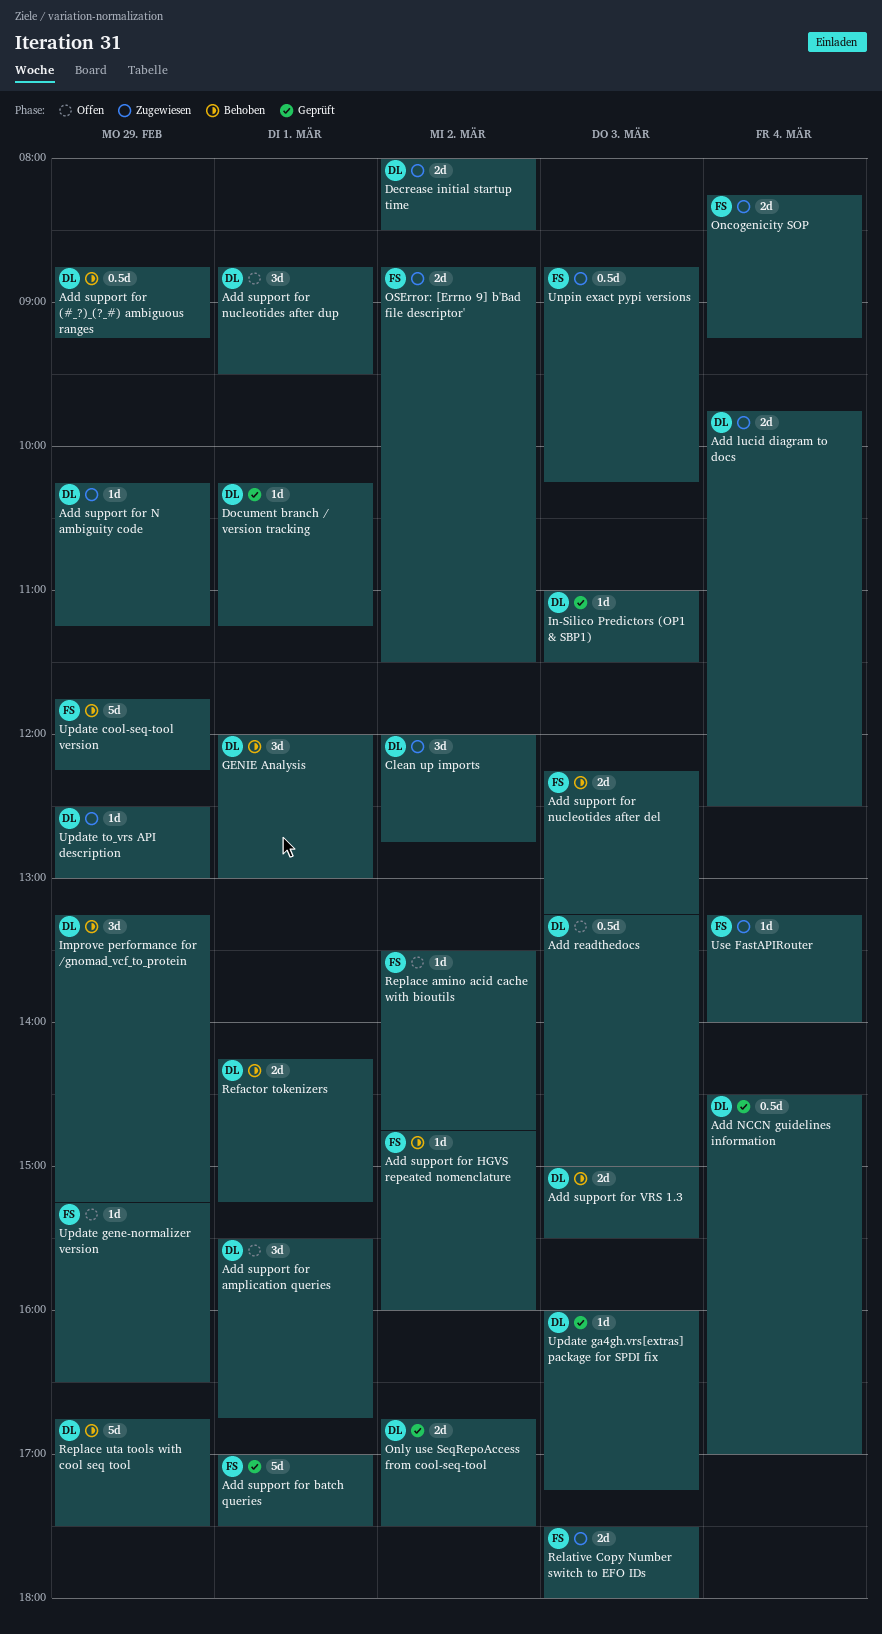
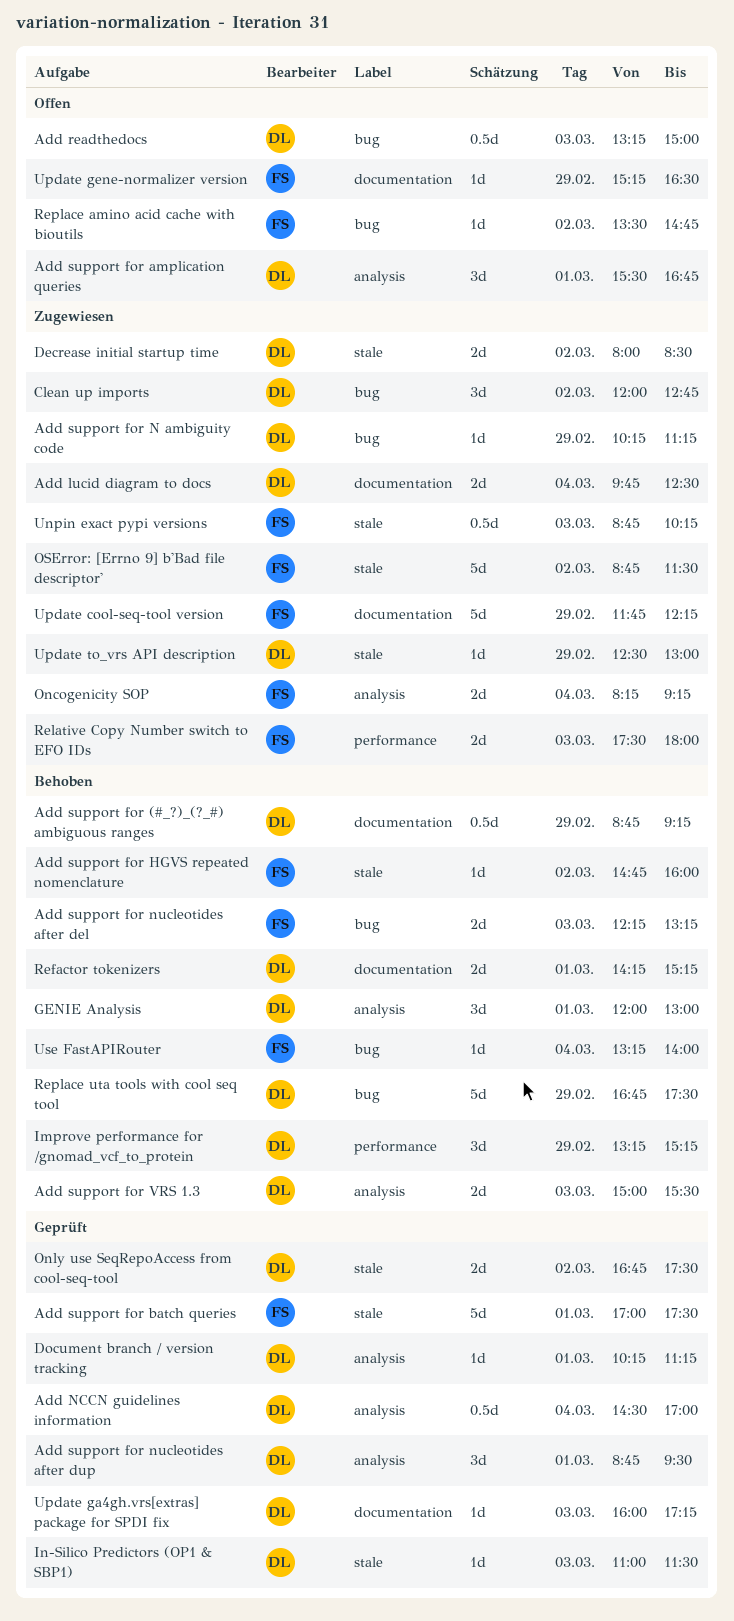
Add support for nucleotides after dup, status: Offen -> Geprüft
OSError: [Errno 9] b'Bad file descriptor', estimate: 2d -> 5d
Update cool-seq-tool version, status: Behoben -> Zugewiesen
Use FastAPIRouter, status: Zugewiesen -> Behoben

